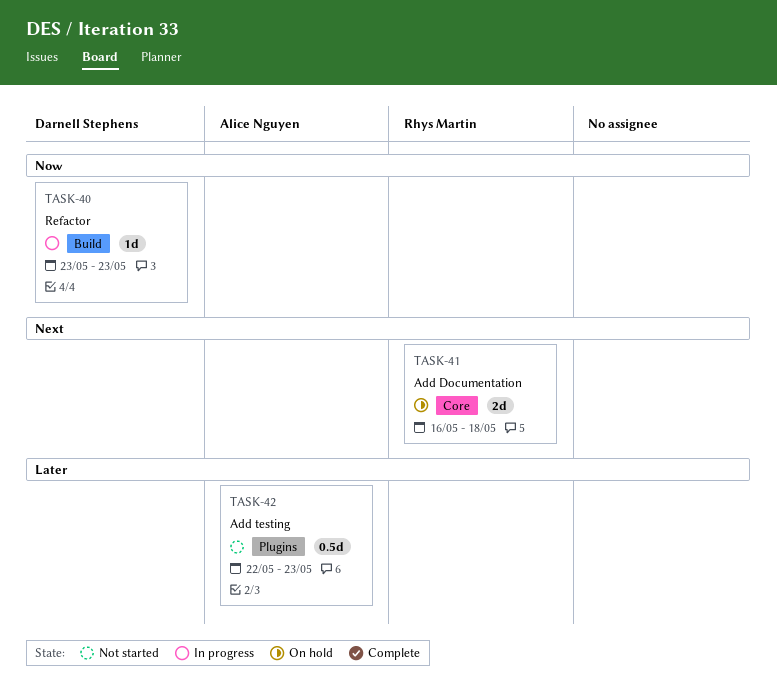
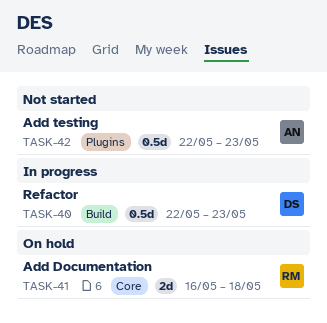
TASK-40, estimate: 1d -> 0.5d
TASK-40, start: May 23 -> May 22

